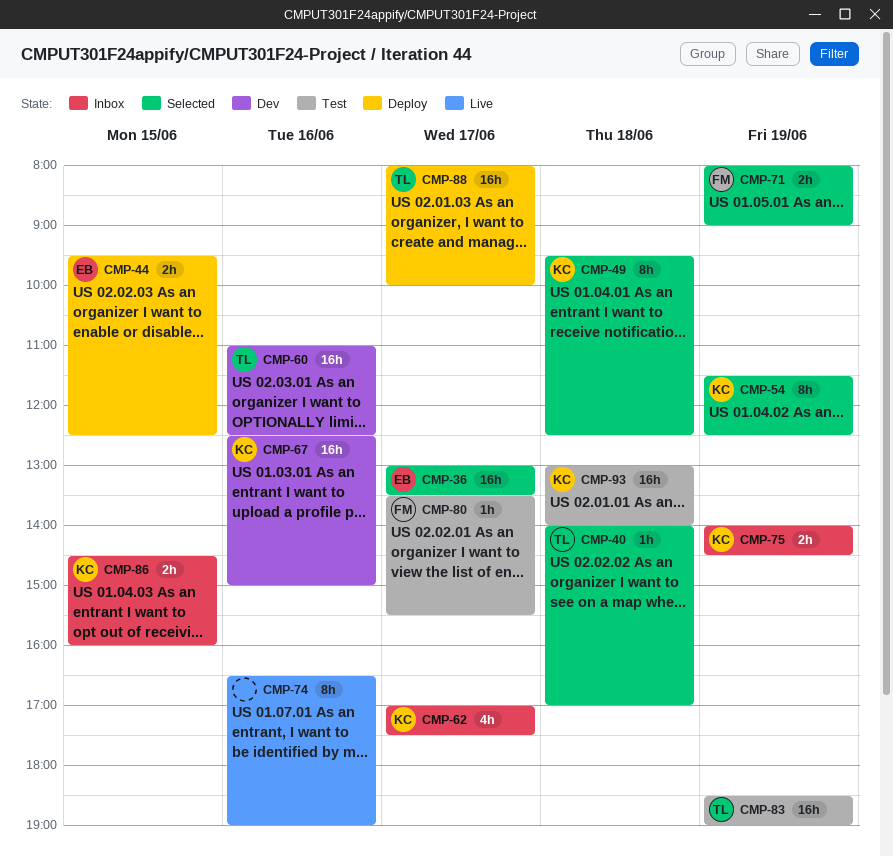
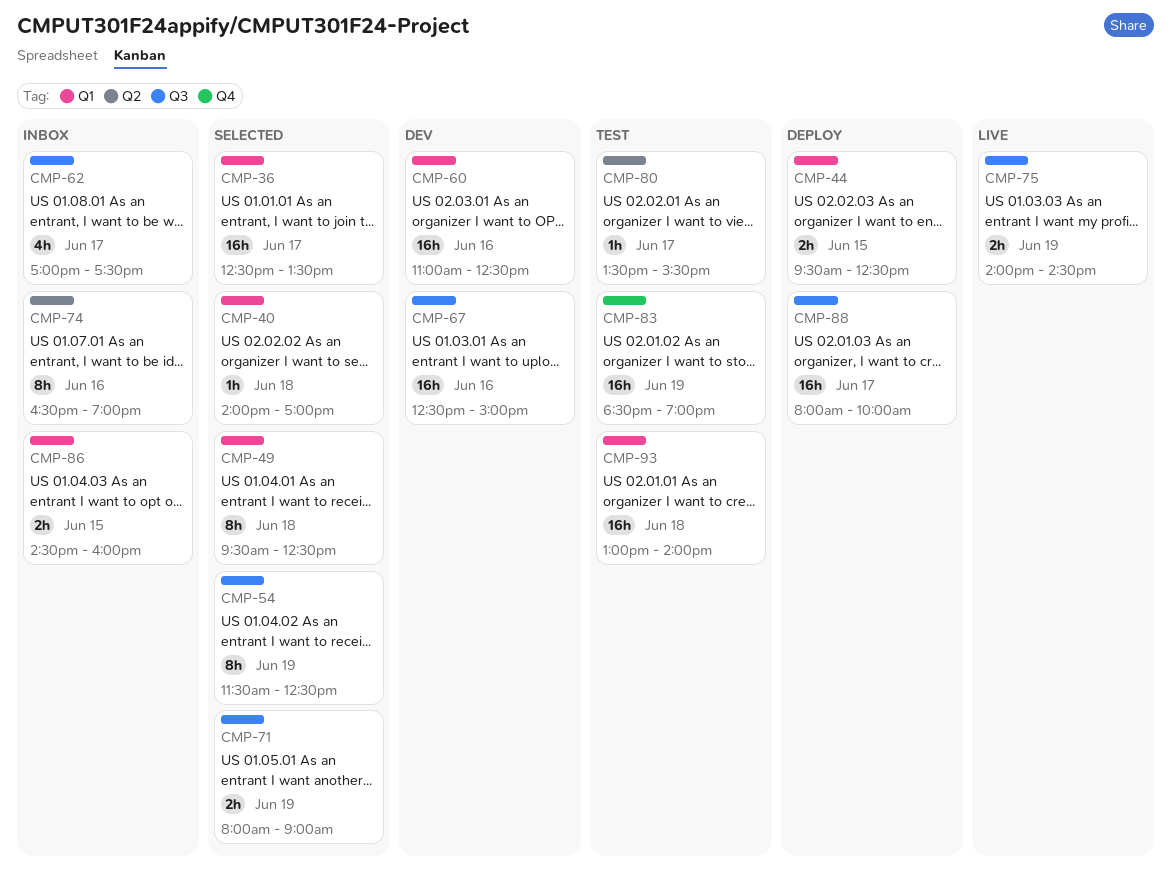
CMP-36, begins: 13:00 -> 12:30
CMP-74, status: Live -> Inbox
CMP-75, status: Inbox -> Live

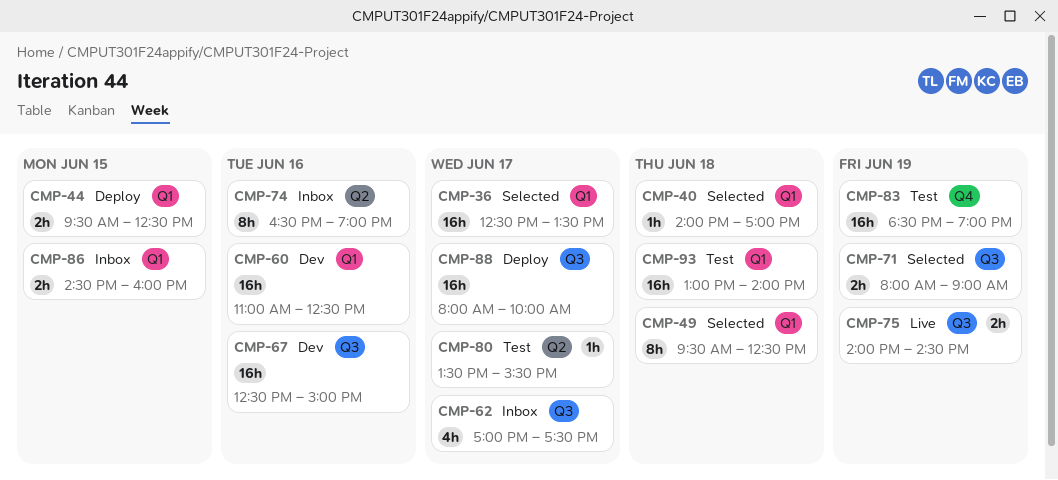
CMP-54: present -> none

